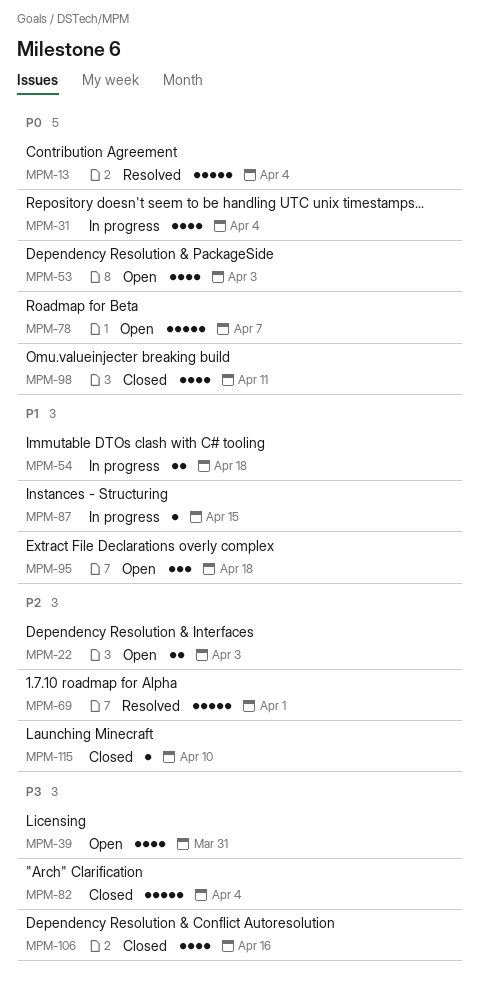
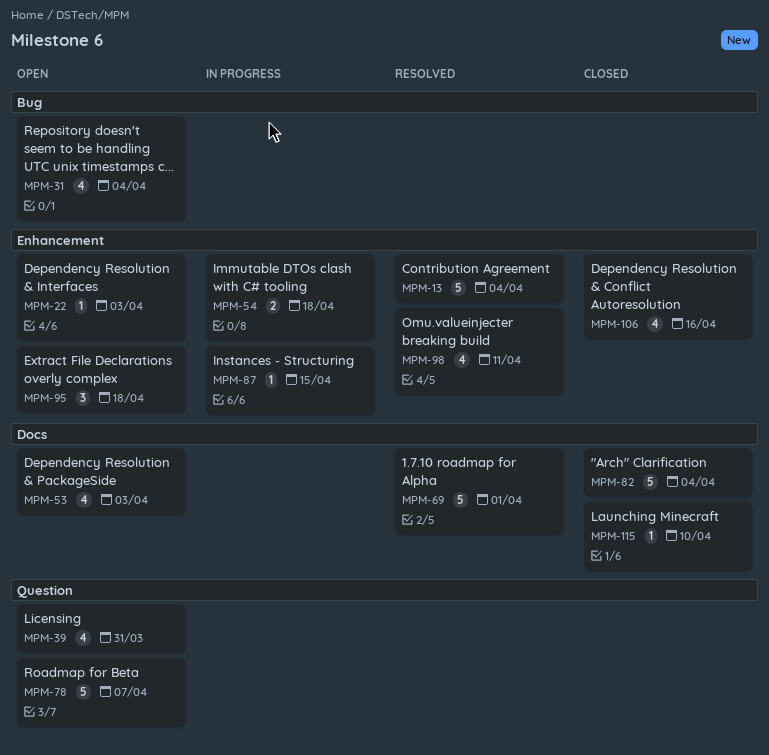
MPM-22, estimate: 2 -> 1
MPM-31, status: In progress -> Open
MPM-98, status: Closed -> Resolved

